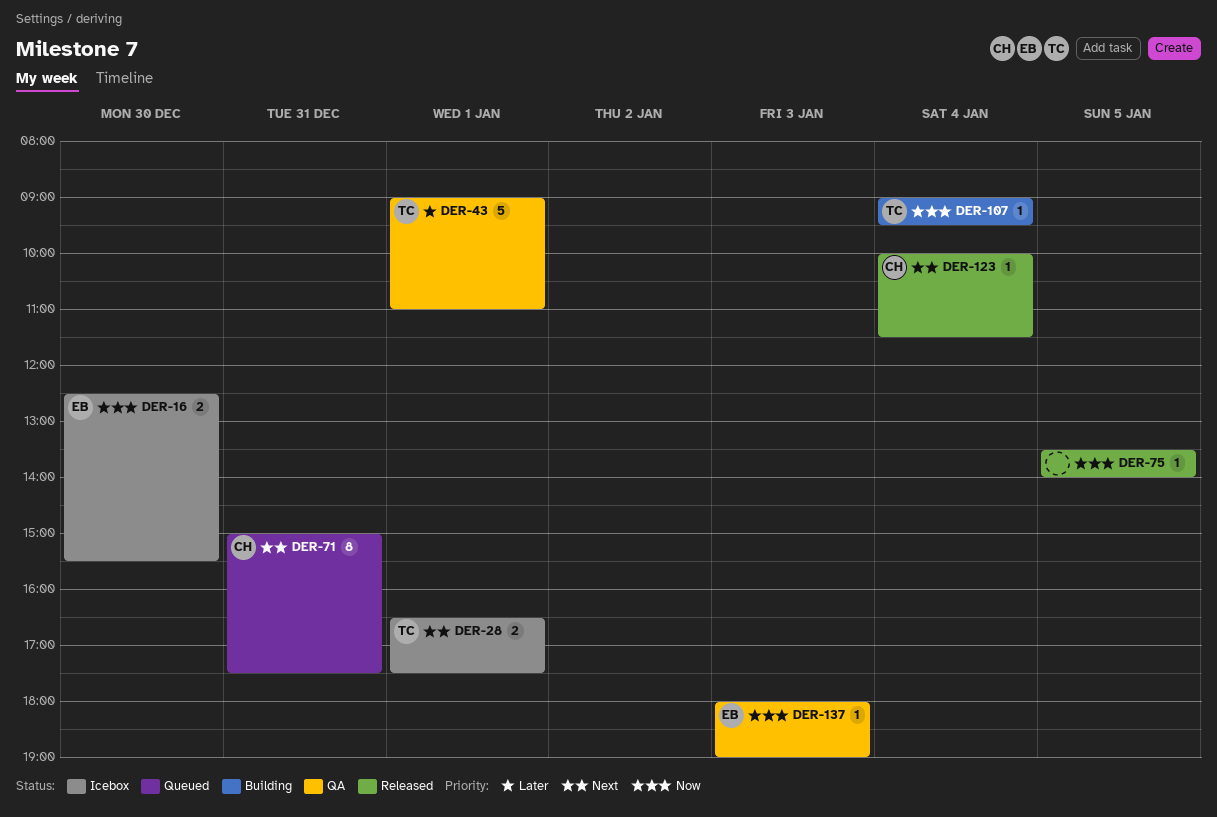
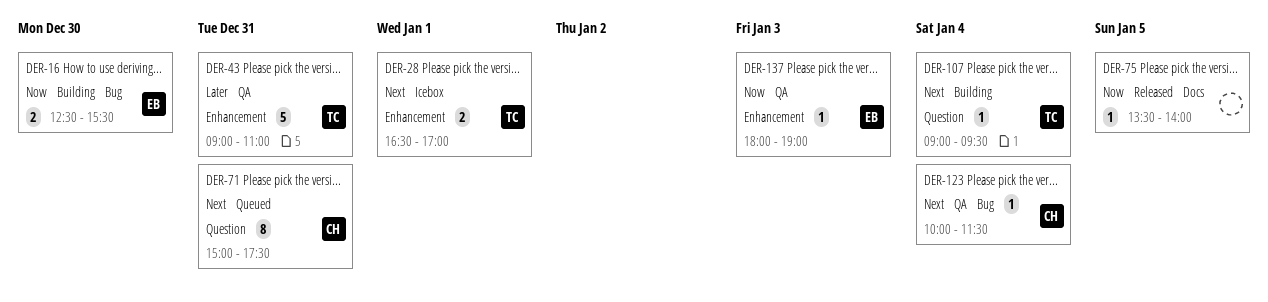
DER-16, status: Icebox -> Building
DER-28, ends: 17:30 -> 17:00
DER-43, day: Jan 1 -> Dec 31
DER-107, priority: Now -> Next
DER-123, status: Released -> QA

